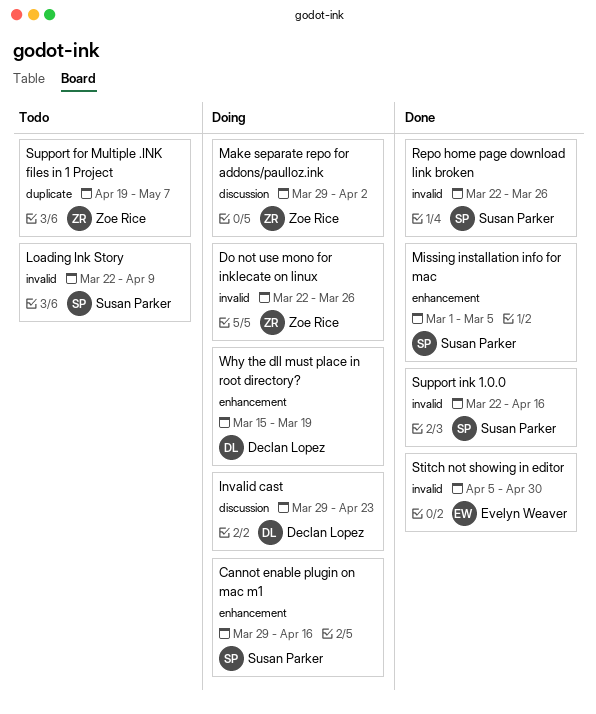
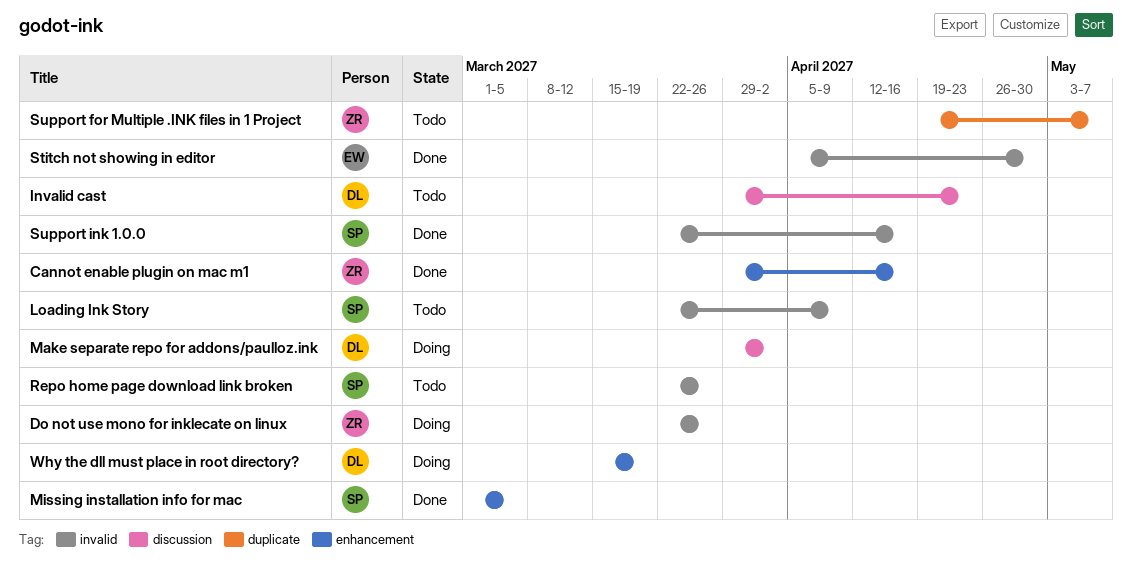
Cannot enable plugin on mac m1, status: Doing -> Done
Cannot enable plugin on mac m1, owner: Susan Parker -> Zoe Rice
Invalid cast, status: Doing -> Todo
Make separate repo for addons/paulloz.ink, owner: Zoe Rice -> Declan Lopez
Repo home page download link broken, status: Done -> Todo

